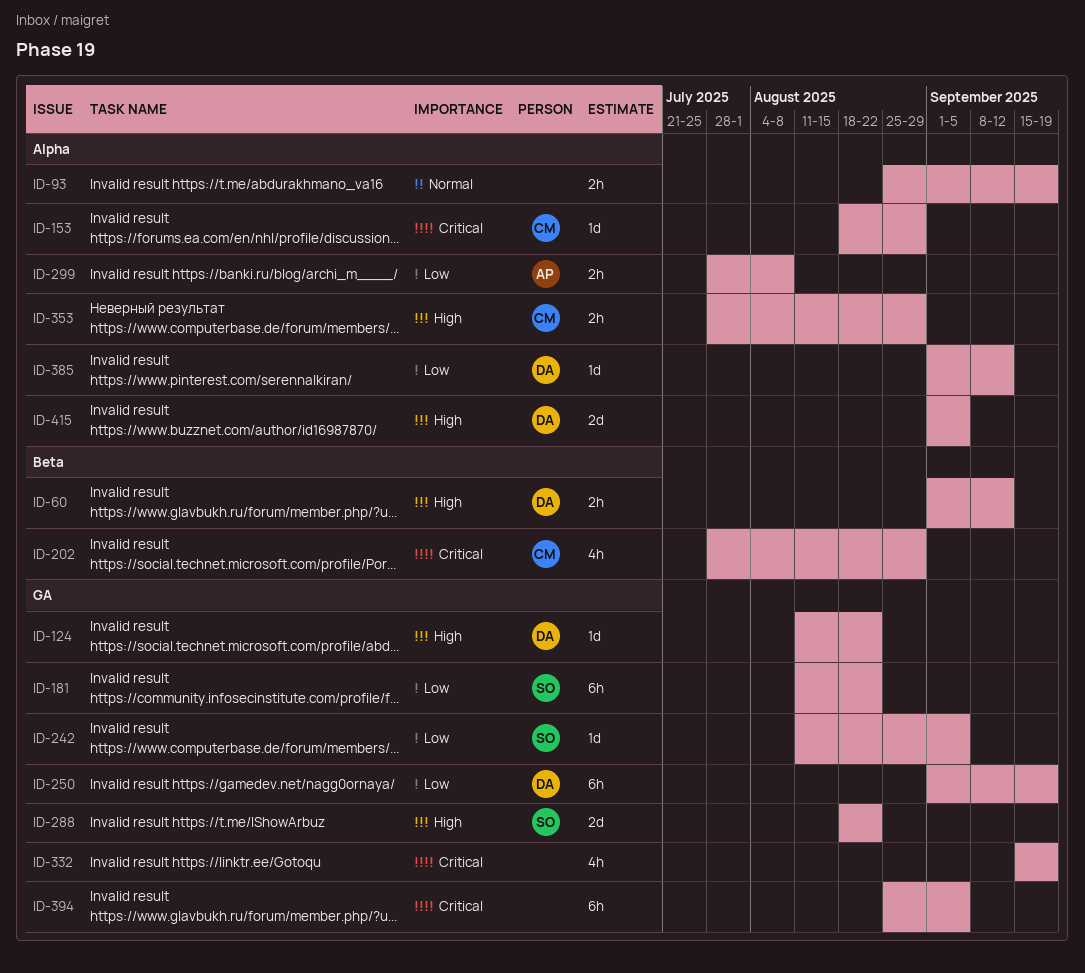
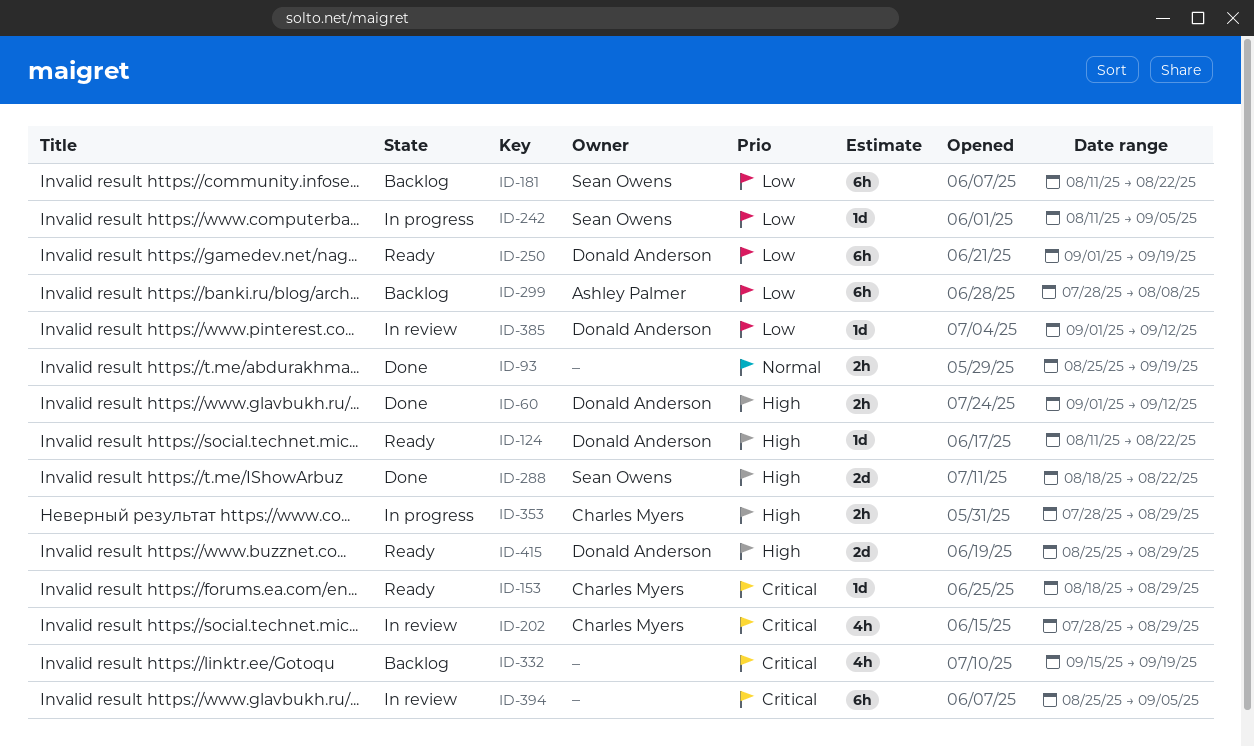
ID-299, estimate: 2h -> 6h
ID-415, start: Sep 1 -> Aug 25
ID-415, due: Sep 5 -> Aug 29

